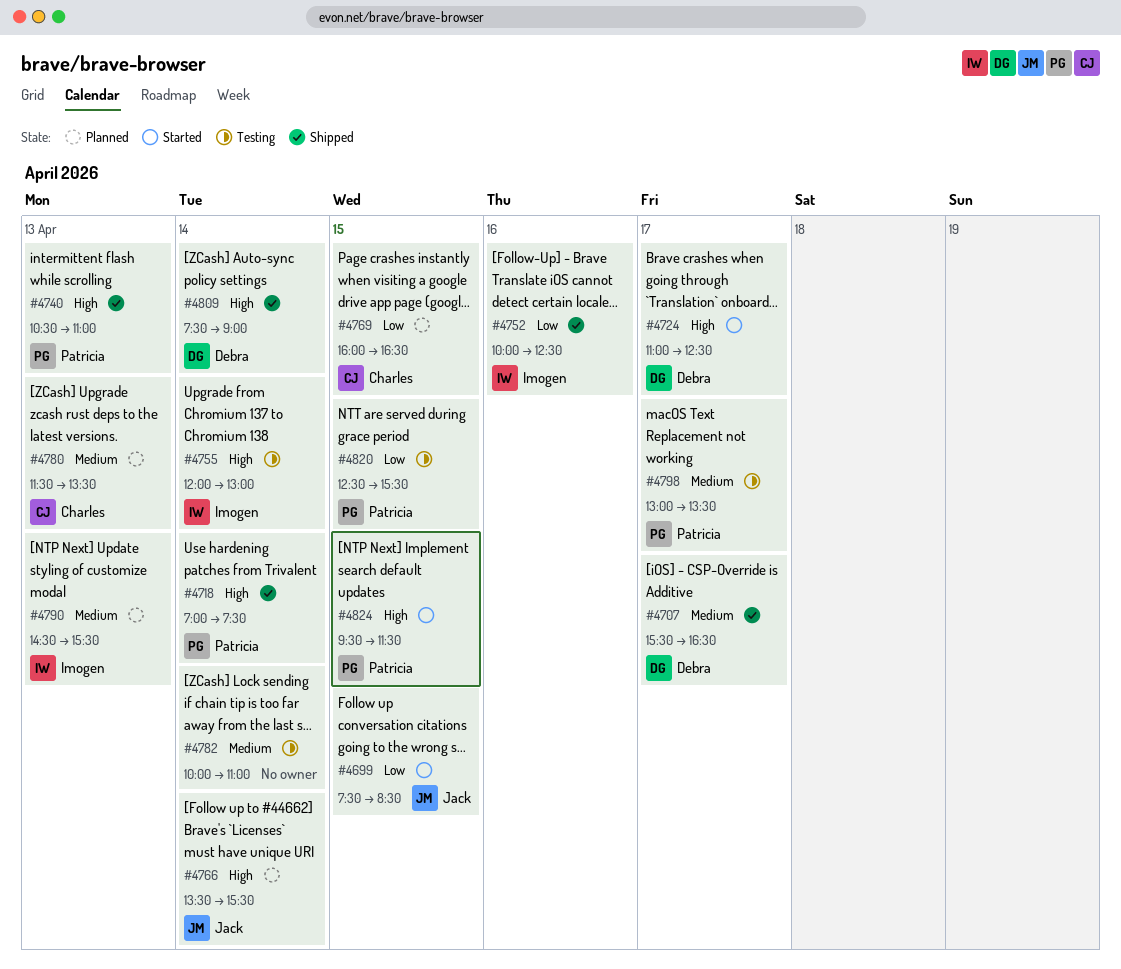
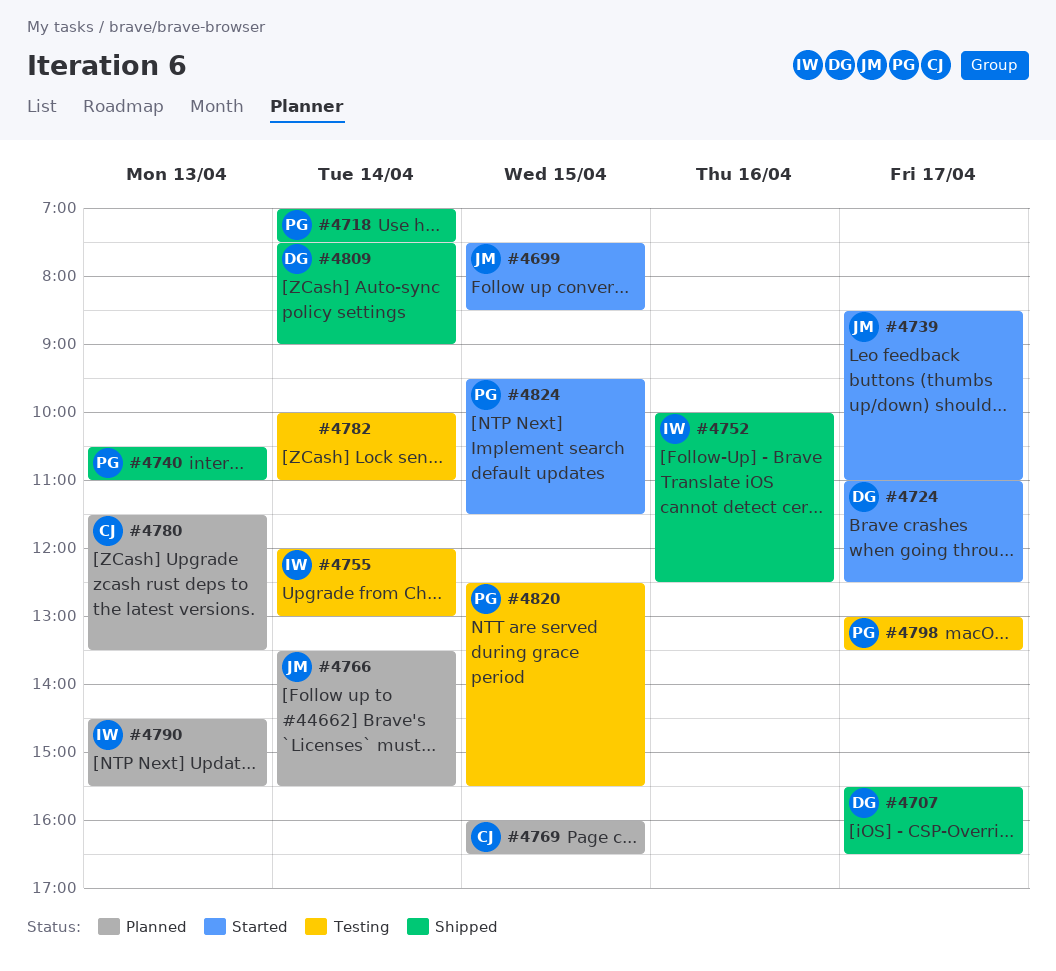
#4739: none -> present

